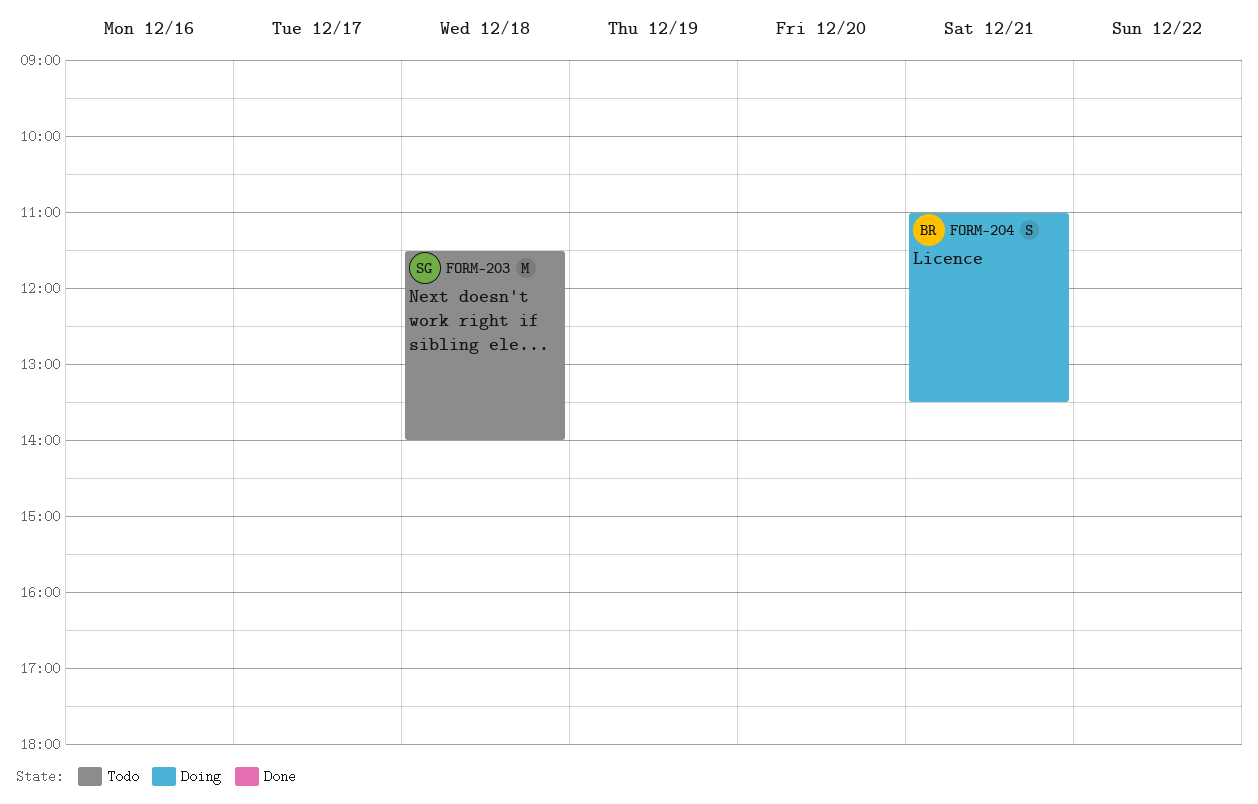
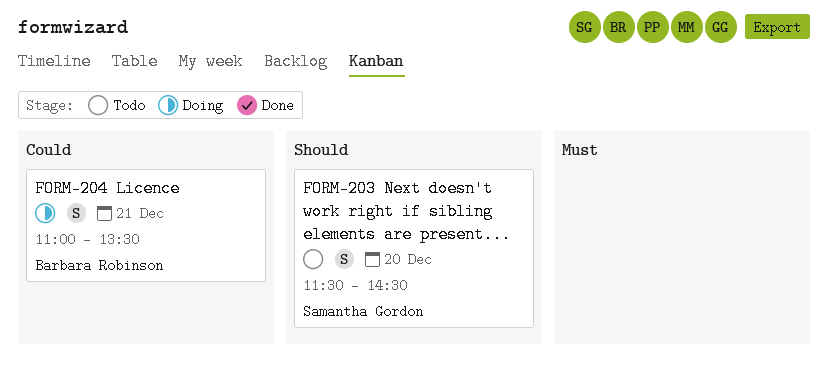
FORM-203, estimate: M -> S
FORM-203, day: Dec 18 -> Dec 20
FORM-203, ends: 14:00 -> 14:30

